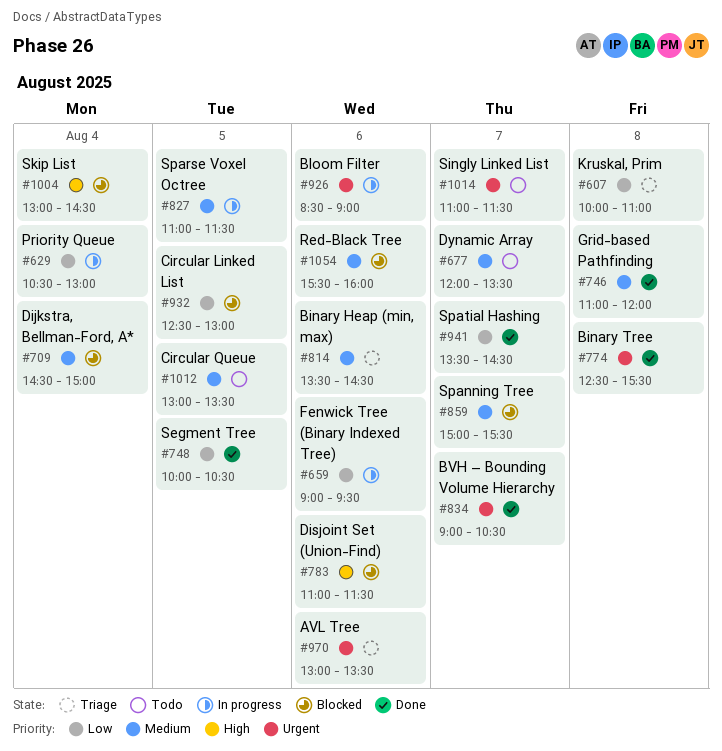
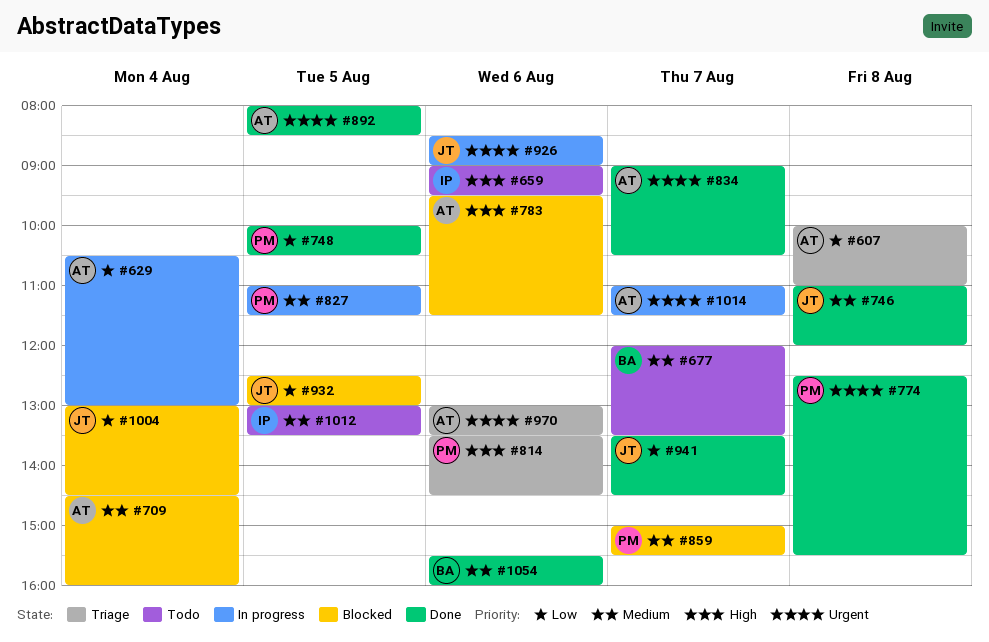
#659, status: In progress -> Todo
#659, priority: Low -> High
#709, ends: 15:00 -> 16:00
#783, begins: 11:00 -> 09:30
#814, priority: Medium -> High
#892: none -> present
#1004, priority: High -> Low
#1014, status: Todo -> In progress
#1054, status: Blocked -> Done

